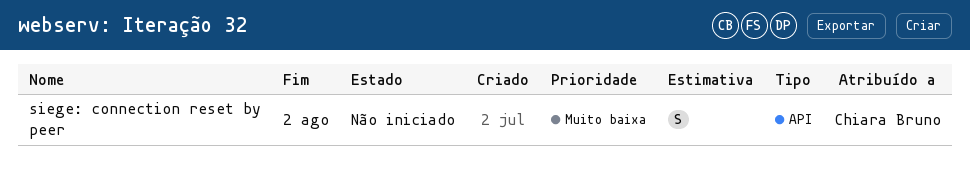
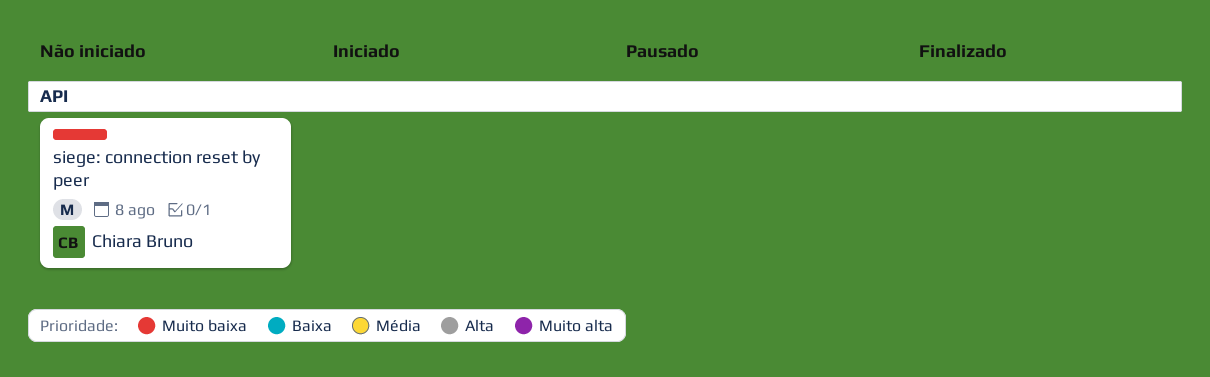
siege: connection reset by peer, estimate: S -> M
siege: connection reset by peer, due: Aug 2 -> Aug 8

